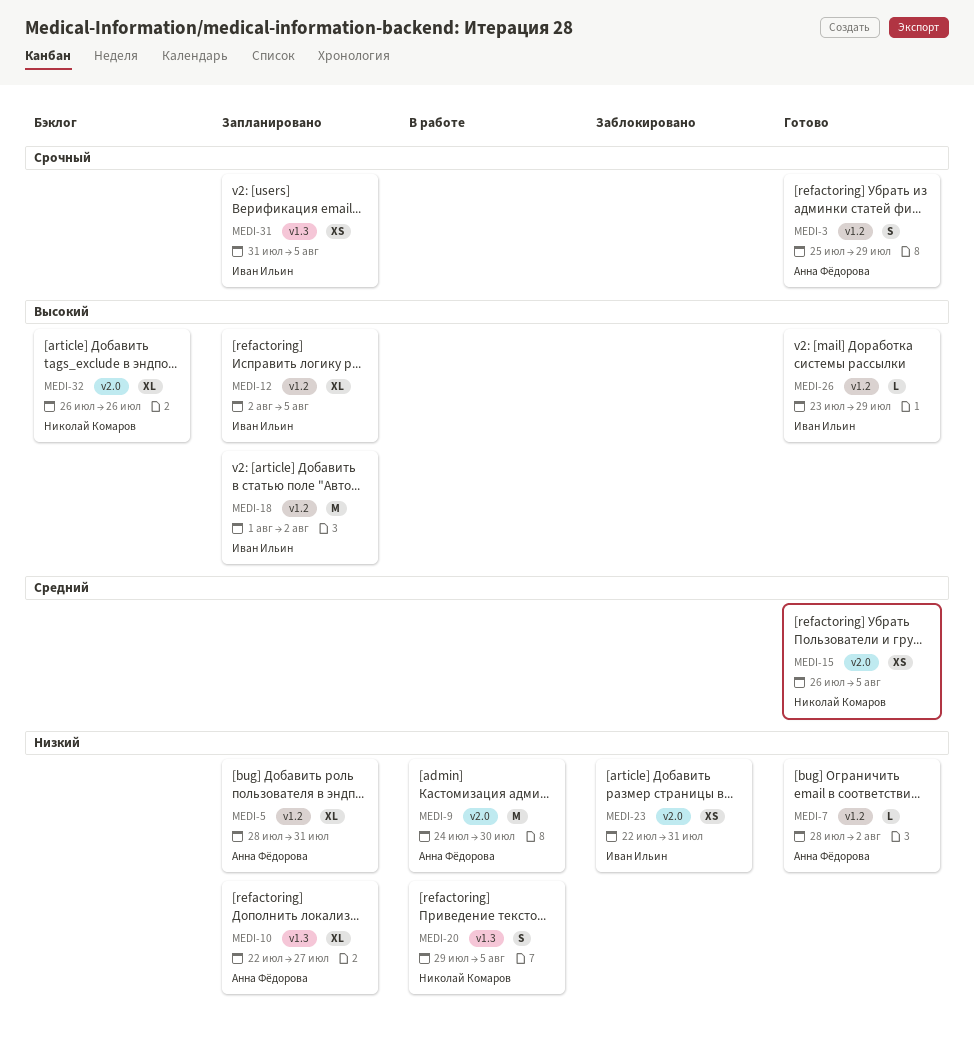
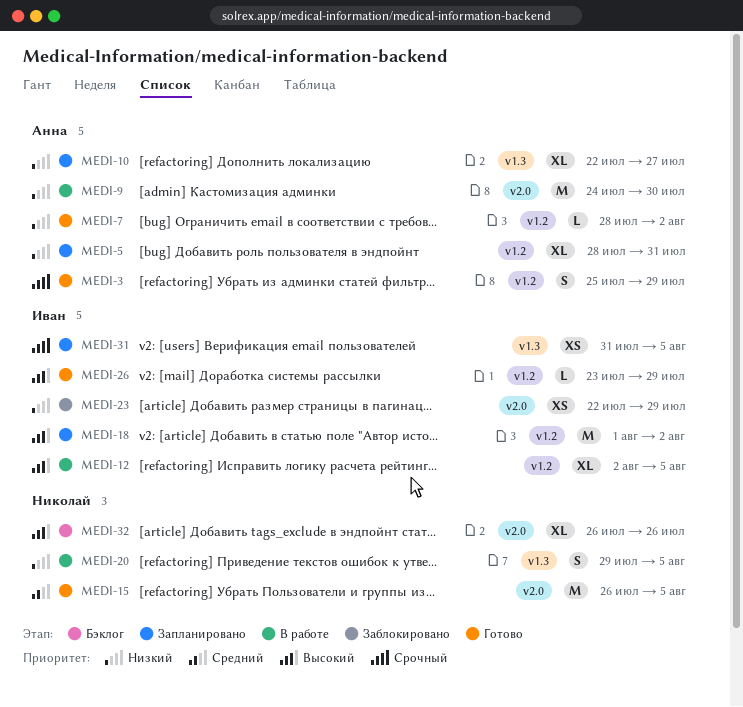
MEDI-12, status: Запланировано -> В работе
MEDI-15, estimate: XS -> M
MEDI-23, due: Jul 31 -> Jul 29

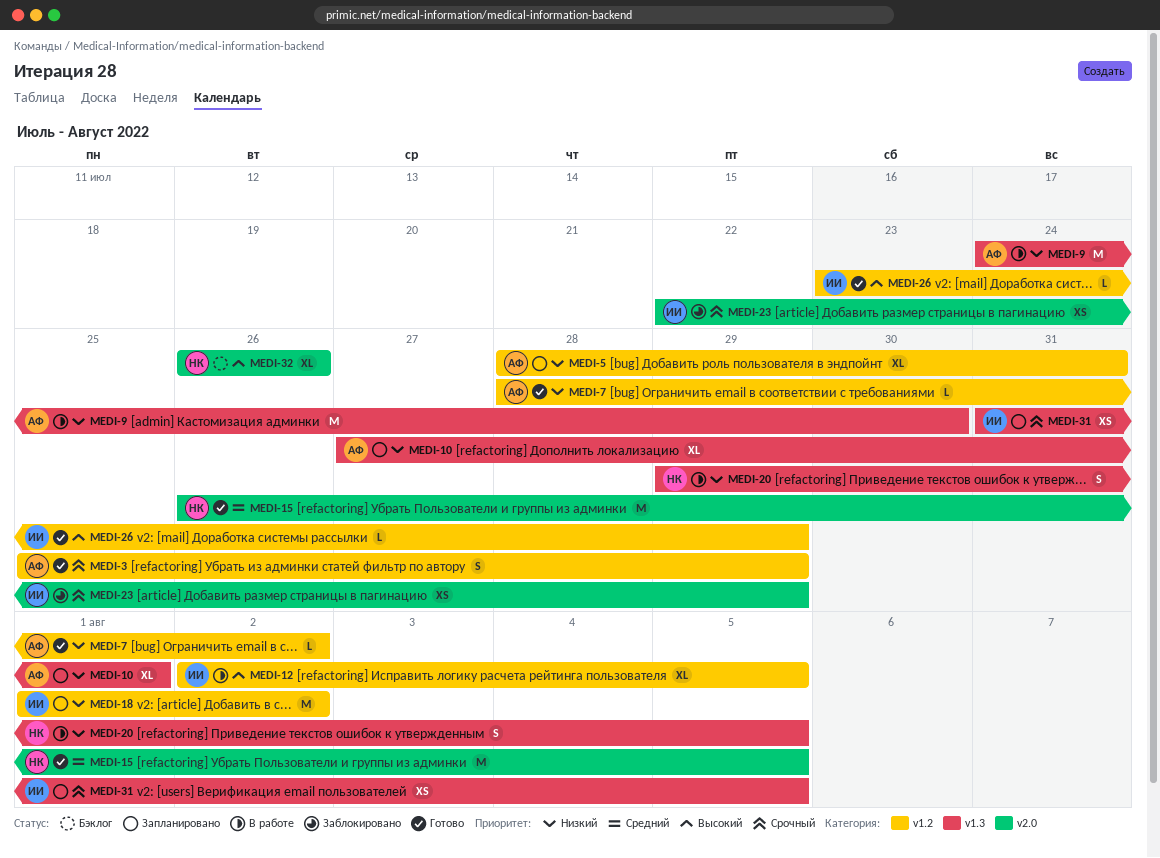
MEDI-9, label: v2.0 -> v1.3
MEDI-10, start: Jul 22 -> Jul 27
MEDI-10, due: Jul 27 -> Aug 1
MEDI-18, priority: Высокий -> Низкий
MEDI-23, priority: Низкий -> Срочный

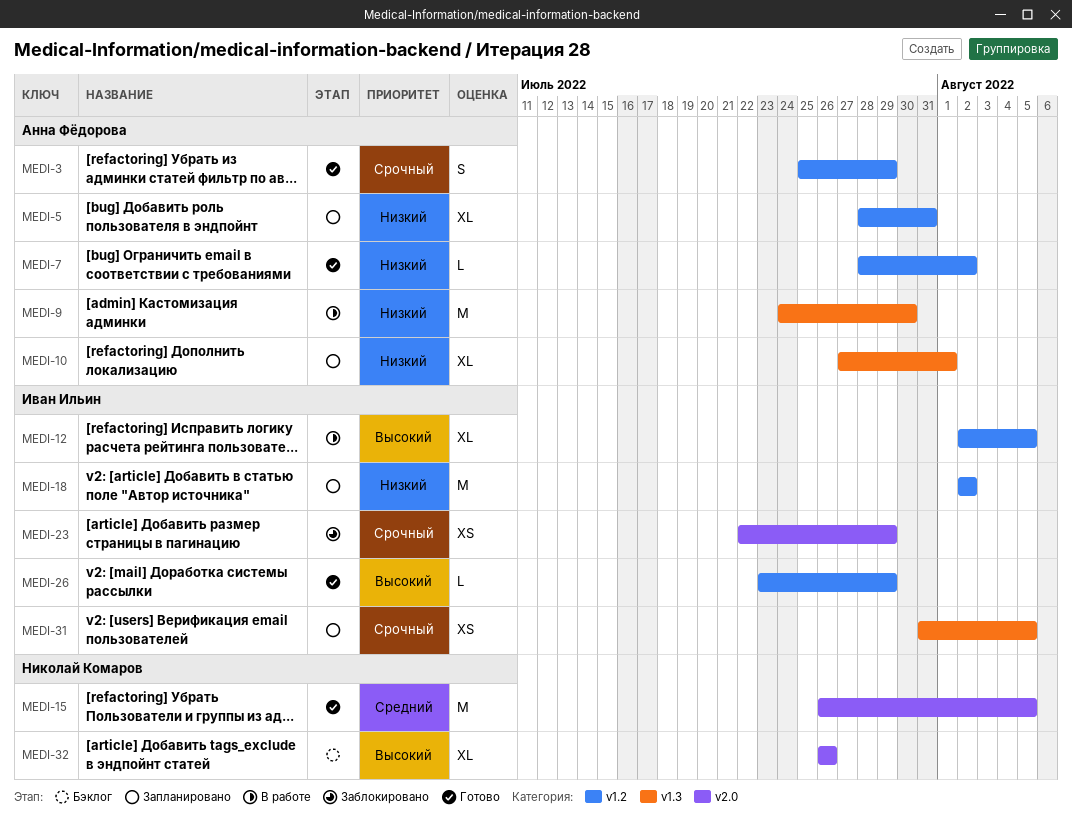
MEDI-18, start: Aug 1 -> Aug 2
MEDI-20: present -> none

